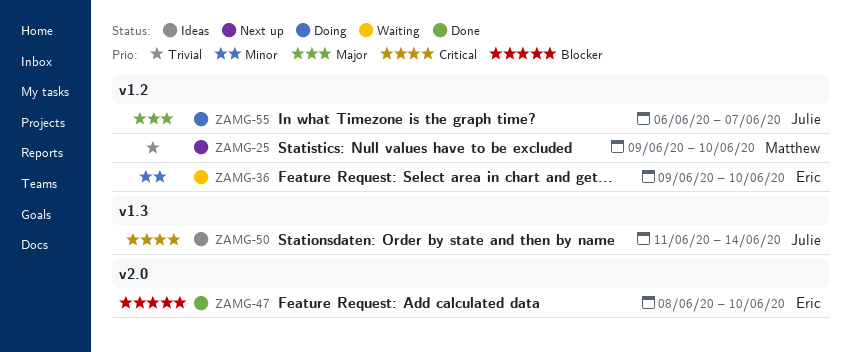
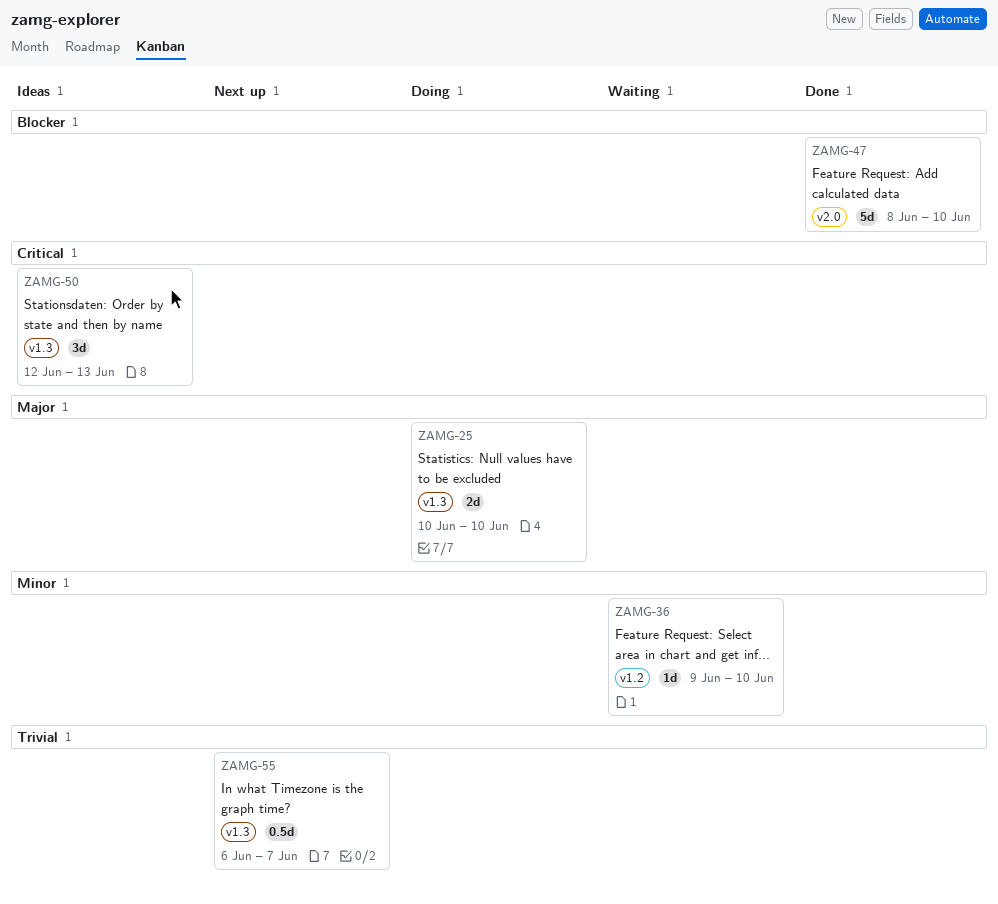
ZAMG-25, status: Next up -> Doing
ZAMG-25, priority: Trivial -> Major
ZAMG-25, label: v1.2 -> v1.3
ZAMG-25, start: Jun 9 -> Jun 10
ZAMG-50, start: Jun 11 -> Jun 12
ZAMG-50, due: Jun 14 -> Jun 13
ZAMG-55, status: Doing -> Next up
ZAMG-55, priority: Major -> Trivial
ZAMG-55, label: v1.2 -> v1.3

